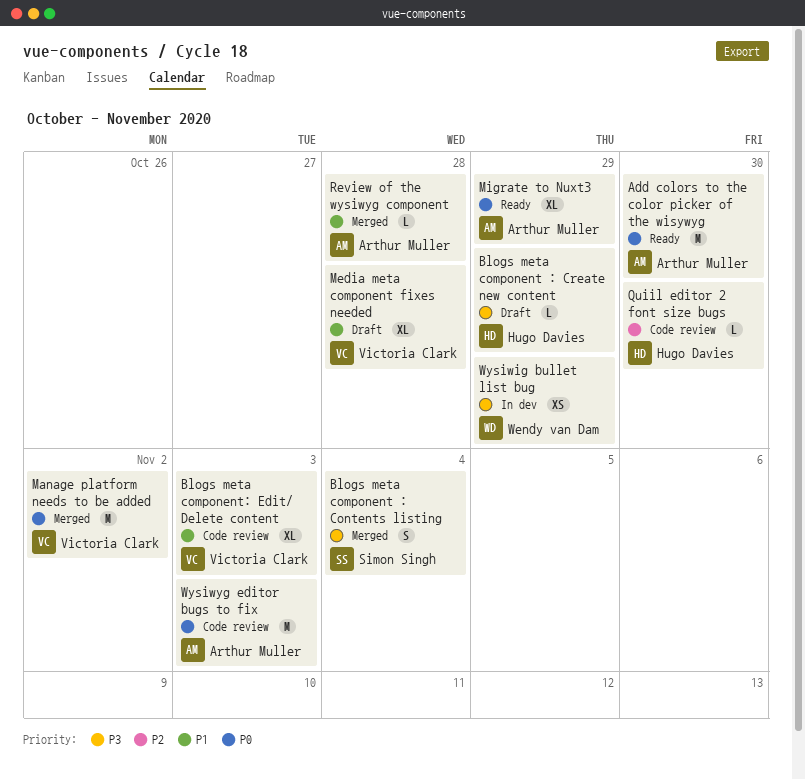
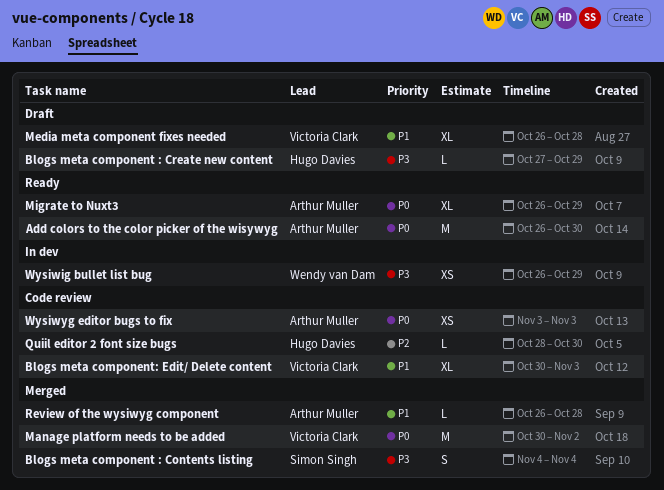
Wysiwyg editor bugs to fix, estimate: M -> XS

